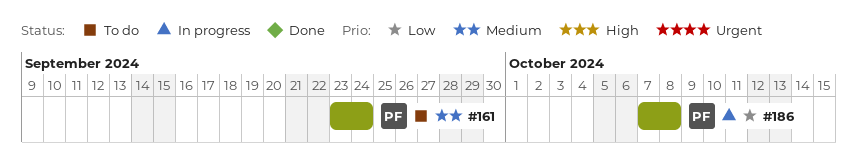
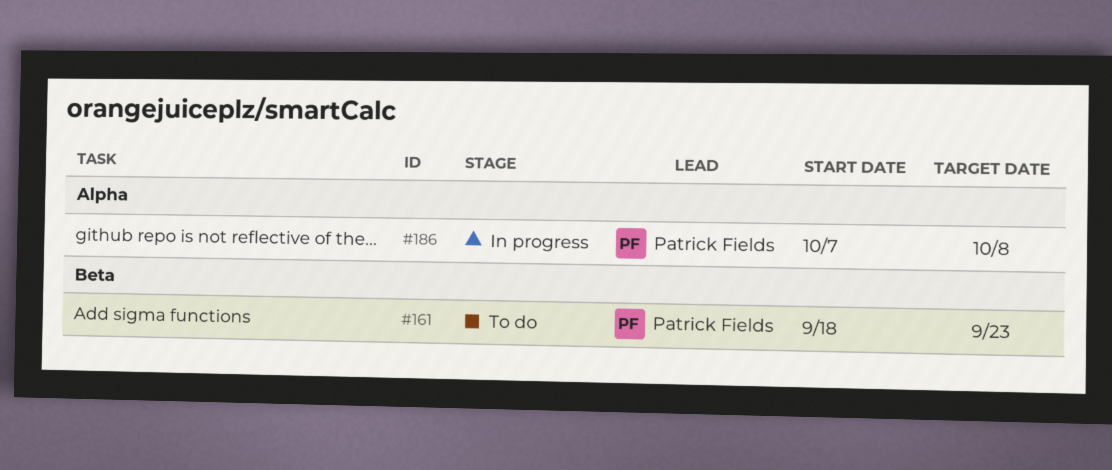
#161, start: Sep 23 -> Sep 18
#161, due: Sep 24 -> Sep 23

